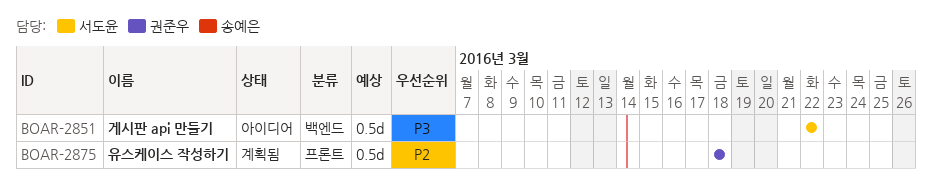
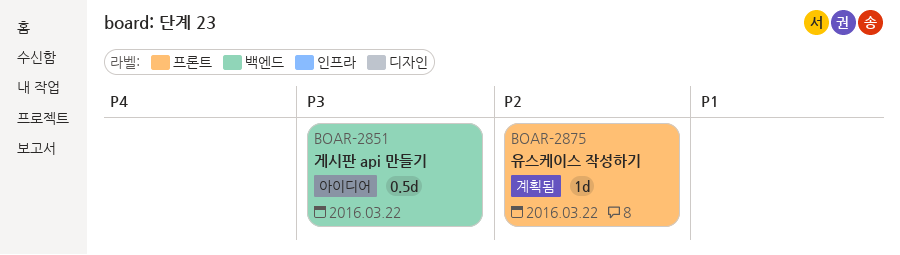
BOAR-2875, estimate: 0.5d -> 1d
BOAR-2875, due: Mar 18 -> Mar 22

